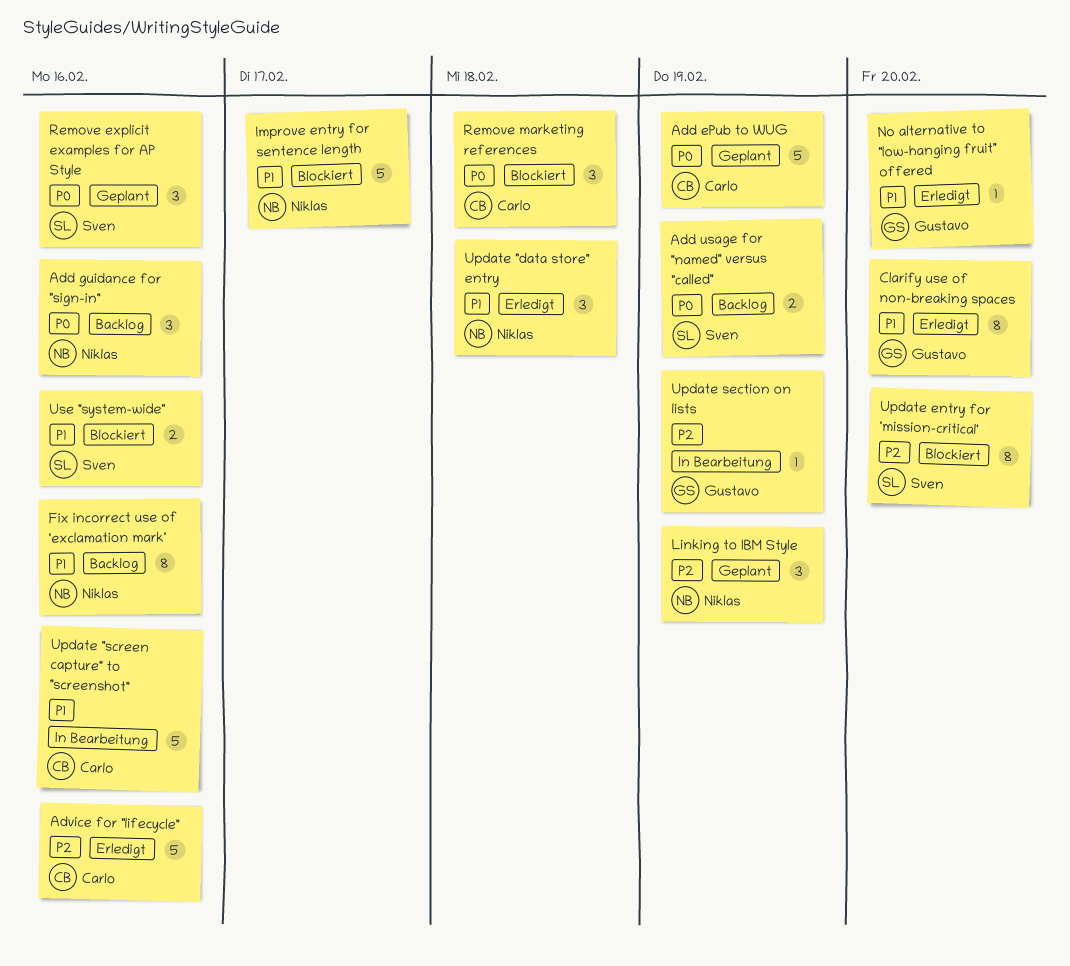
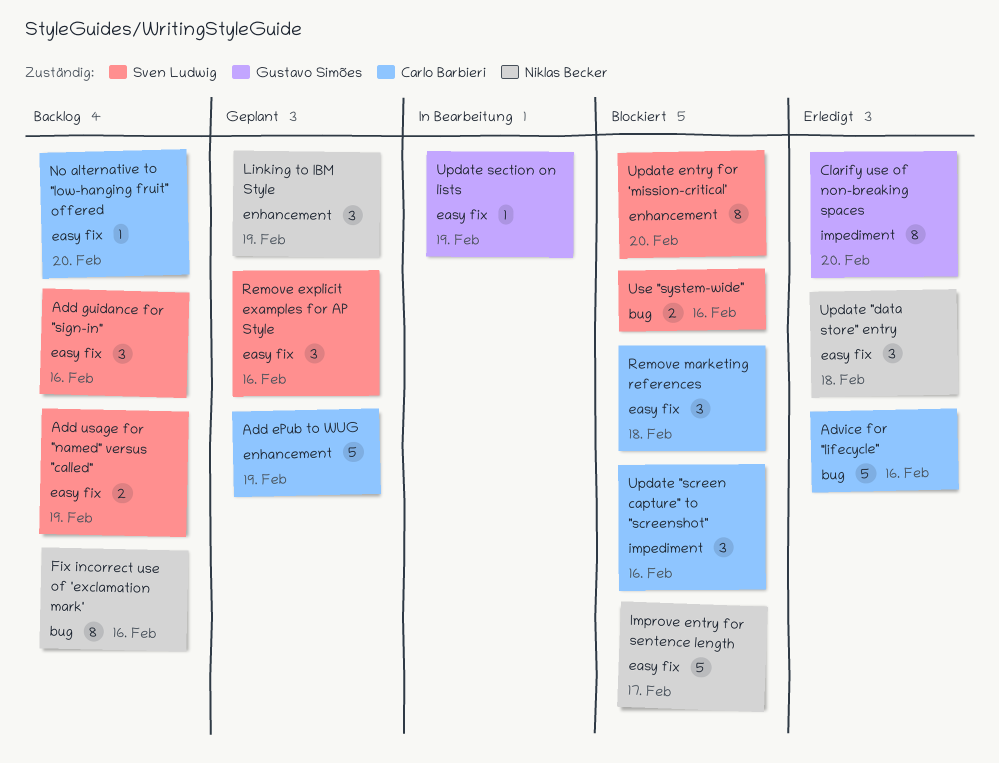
Add guidance for "sign-in", owner: Niklas Becker -> Sven Ludwig
No alternative to "low-hanging fruit" offered, status: Erledigt -> Backlog
No alternative to "low-hanging fruit" offered, owner: Gustavo Simões -> Carlo Barbieri
Update "screen capture" to "screenshot", status: In Bearbeitung -> Blockiert
Update "screen capture" to "screenshot", estimate: 5 -> 3

